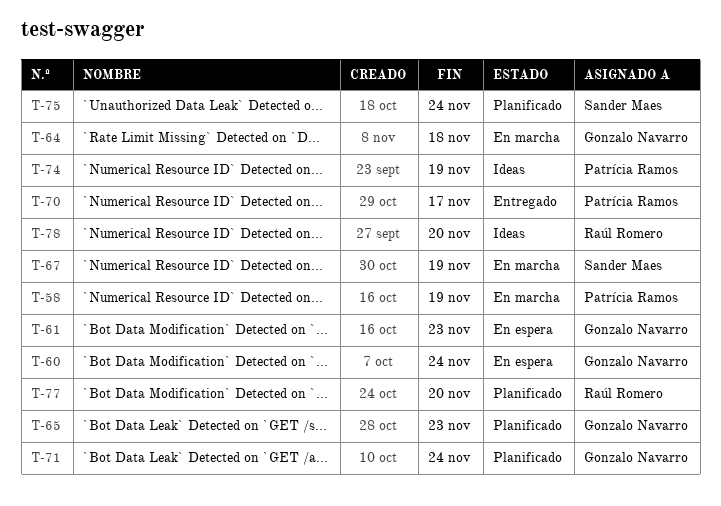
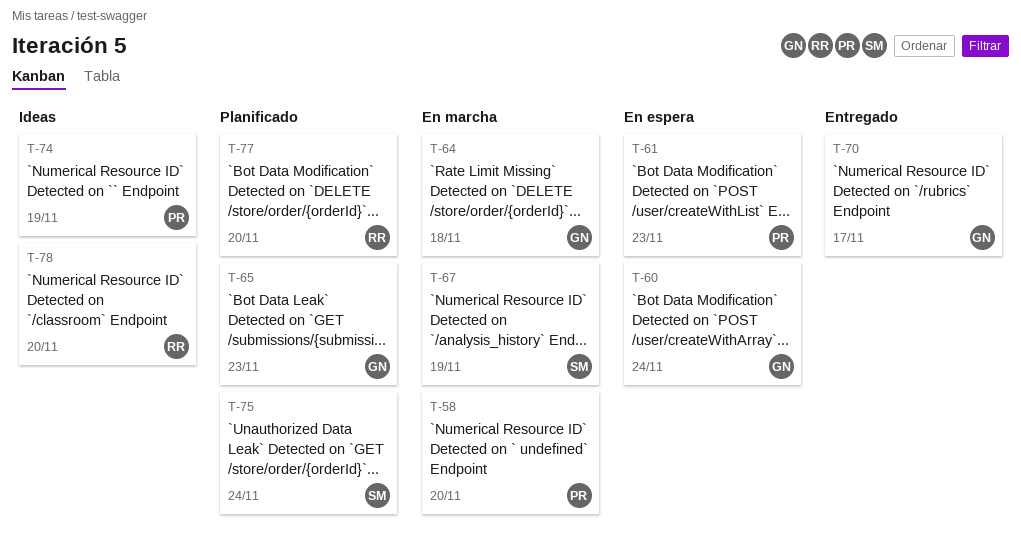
T-58, due: Nov 19 -> Nov 20
T-61, owner: Gonzalo Navarro -> Patrícia Ramos
T-70, owner: Patrícia Ramos -> Gonzalo Navarro
T-71: present -> none

